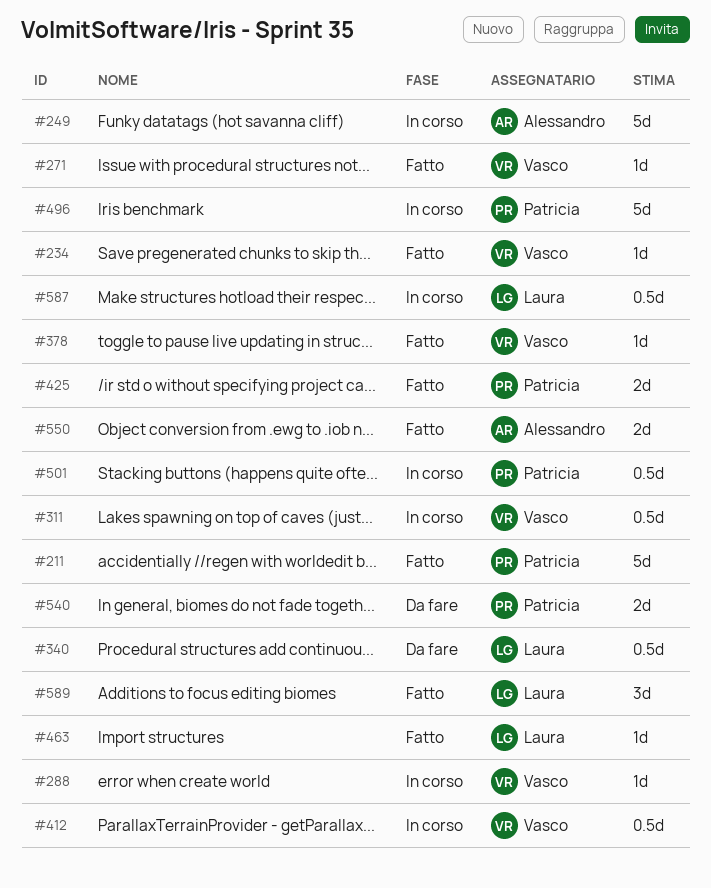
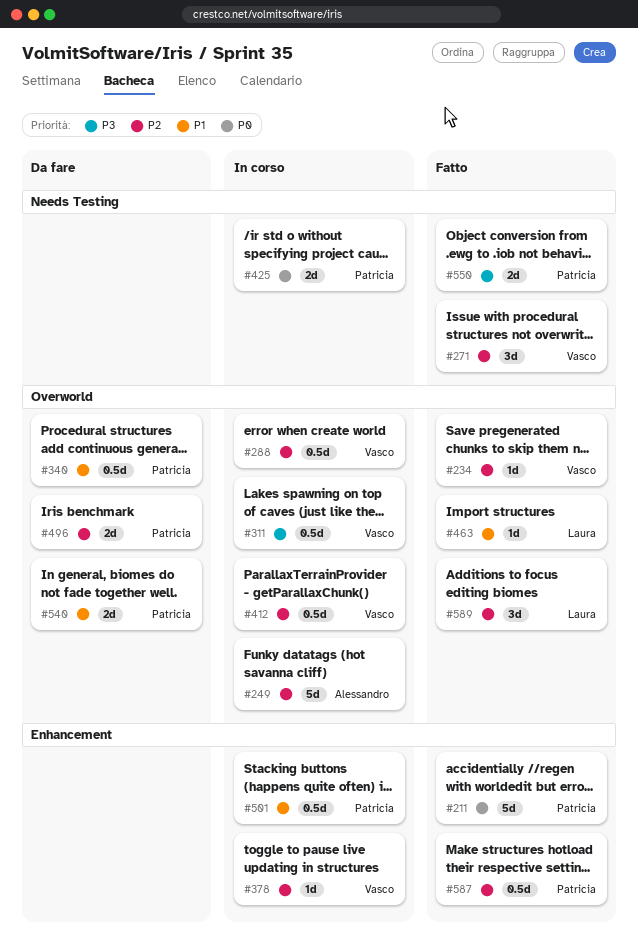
#271, estimate: 1d -> 3d
#288, estimate: 1d -> 0.5d
#340, owner: Laura -> Patricia
#378, status: Fatto -> In corso
#425, status: Fatto -> In corso
#496, status: In corso -> Da fare
#496, estimate: 5d -> 2d
#550, owner: Alessandro -> Patricia
#587, status: In corso -> Fatto
#587, owner: Laura -> Patricia

